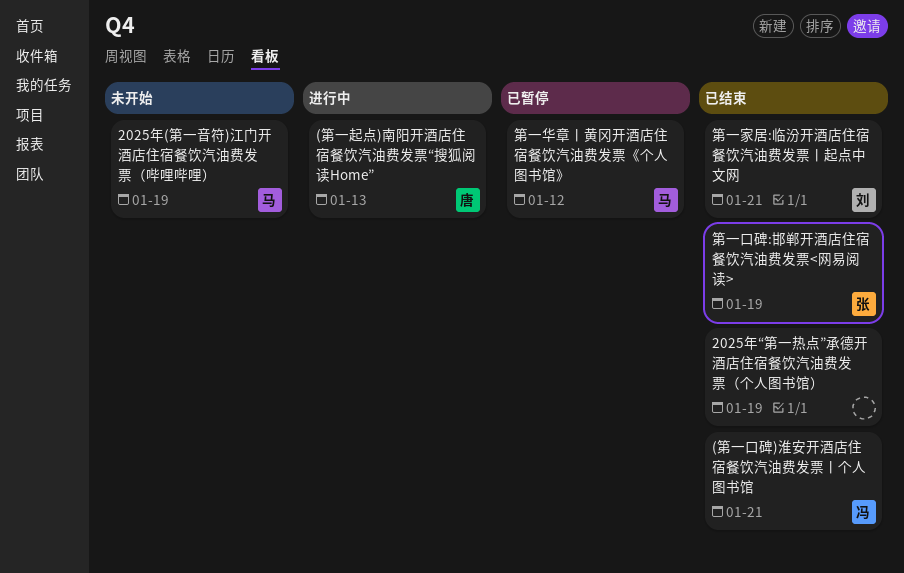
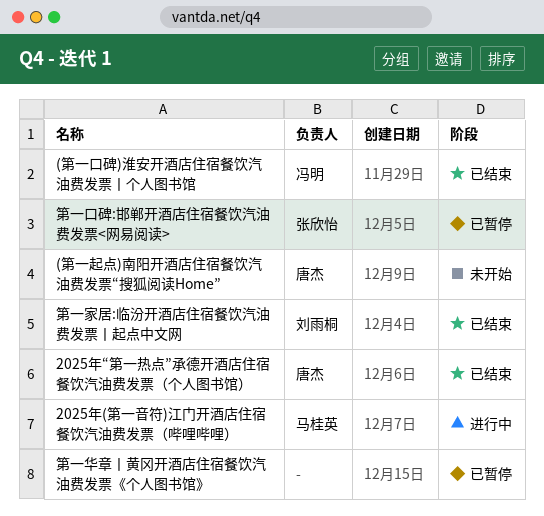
(第一起点)南阳开酒店住宿餐饮汽油费发票“搜狐阅读Home”, status: 进行中 -> 未开始
2025年(第一音符)江门开酒店住宿餐饮汽油费发票（哔哩哔哩）, status: 未开始 -> 进行中
2025年“第一热点”承德开酒店住宿餐饮汽油费发票（个人图书馆）, owner: none -> 唐杰
第一华章丨黄冈开酒店住宿餐饮汽油费发票《个人图书馆》, owner: 马桂英 -> none
第一口碑:邯郸开酒店住宿餐饮汽油费发票<网易阅读>, status: 已结束 -> 已暂停

